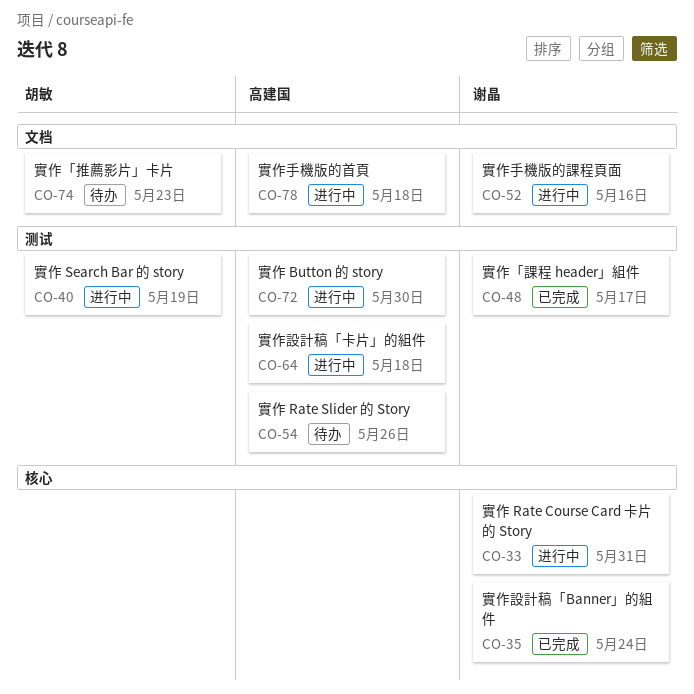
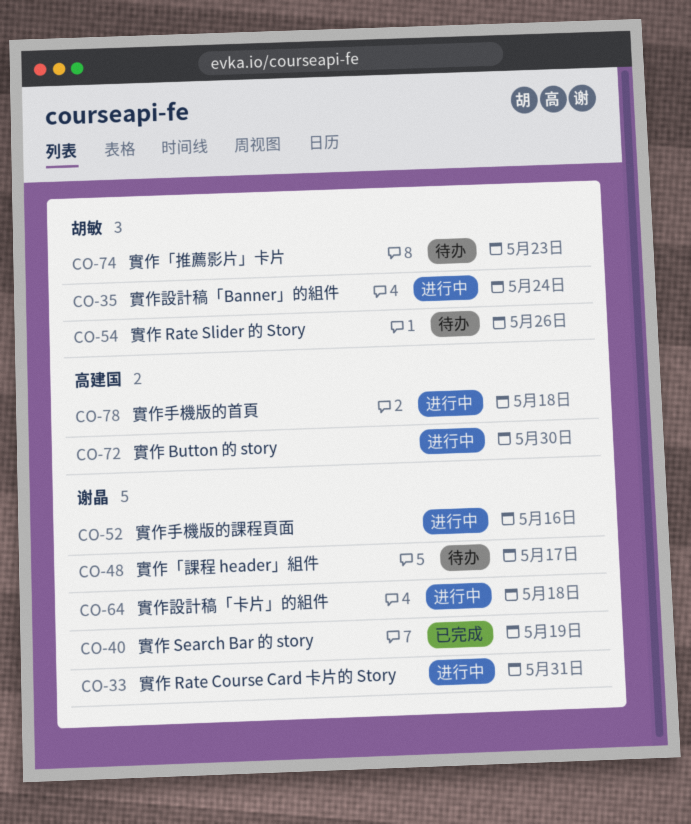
CO-35, status: 已完成 -> 进行中
CO-35, owner: 谢晶 -> 胡敏
CO-40, status: 进行中 -> 已完成
CO-40, owner: 胡敏 -> 谢晶
CO-48, status: 已完成 -> 待办
CO-54, owner: 高建国 -> 胡敏
CO-64, owner: 高建国 -> 谢晶

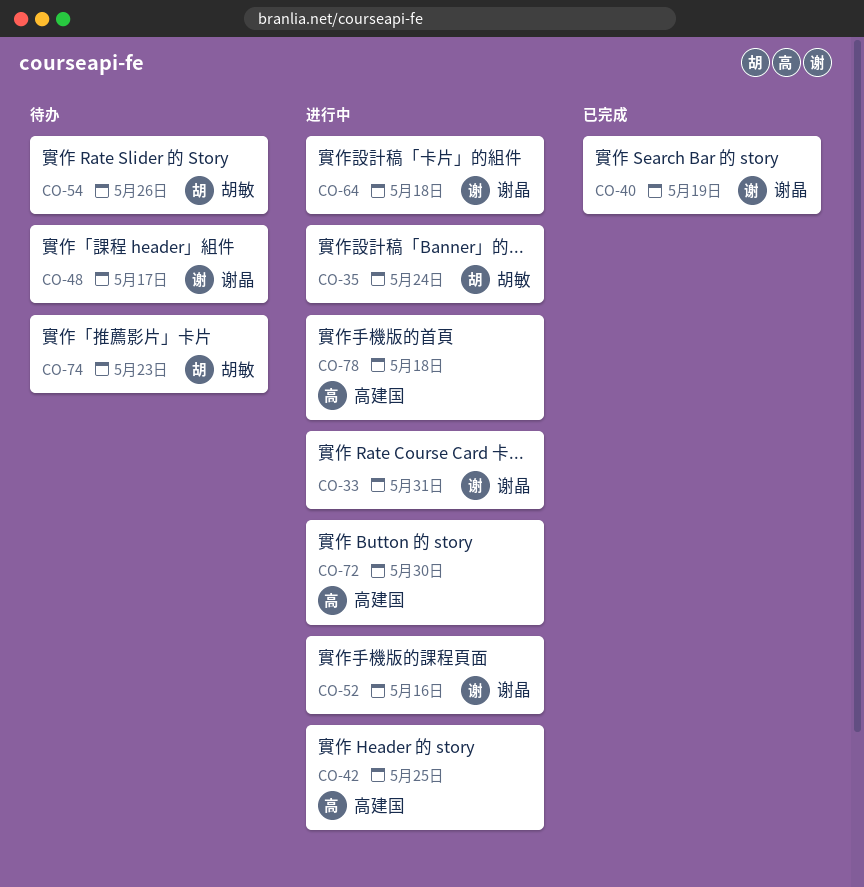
CO-42: none -> present

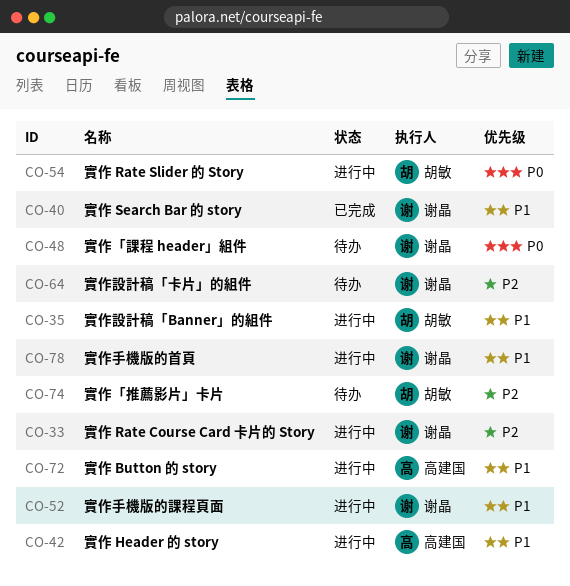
CO-54, status: 待办 -> 进行中
CO-64, status: 进行中 -> 待办
CO-78, owner: 高建国 -> 谢晶

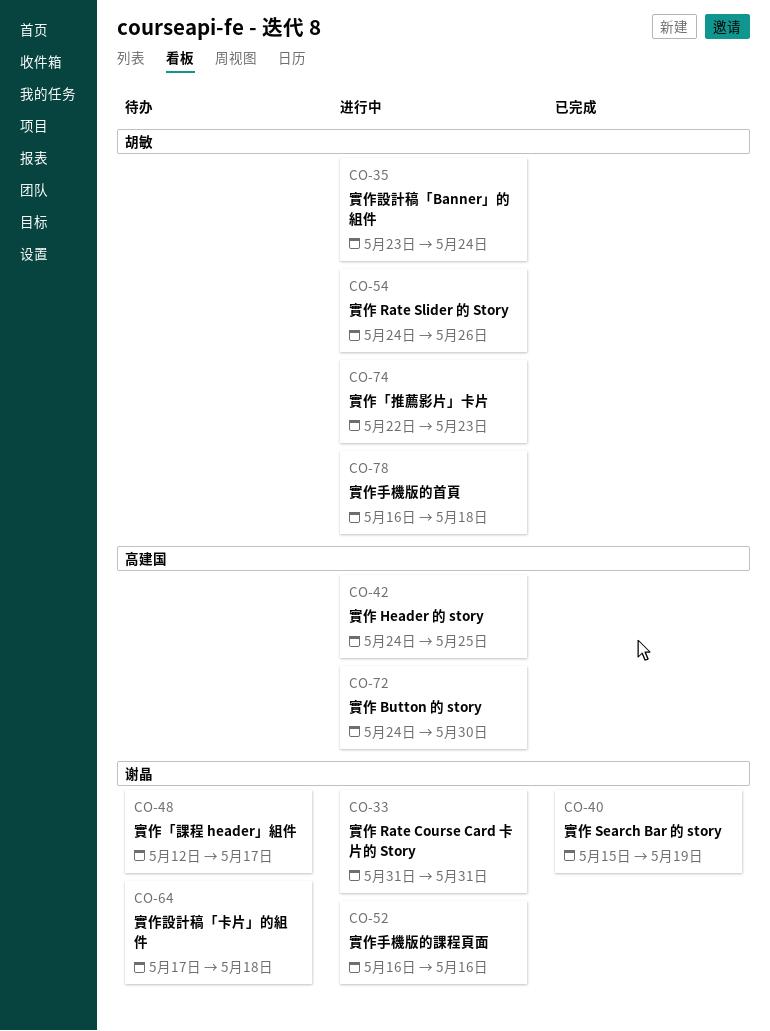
CO-74, status: 待办 -> 进行中
CO-78, owner: 谢晶 -> 胡敏

